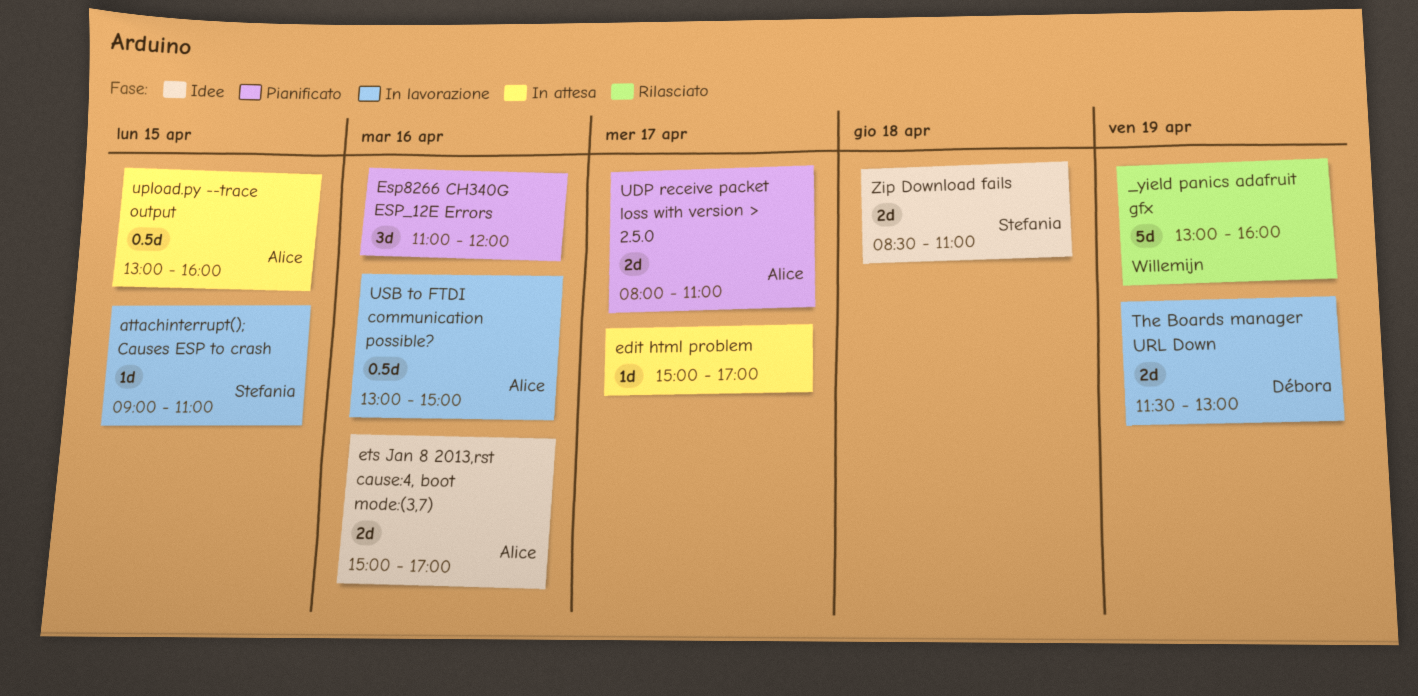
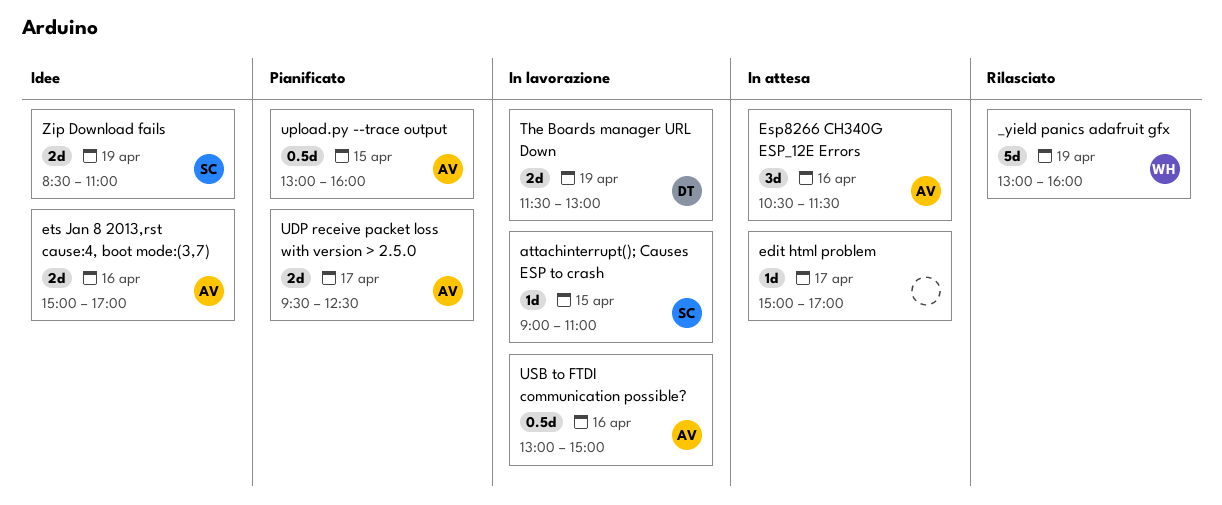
Esp8266 CH340G ESP_12E Errors, status: Pianificato -> In attesa
Esp8266 CH340G ESP_12E Errors, owner: none -> Alice
Esp8266 CH340G ESP_12E Errors, begins: 11:00 -> 10:30
Esp8266 CH340G ESP_12E Errors, ends: 12:00 -> 11:30
UDP receive packet loss with version > 2.5.0, begins: 08:00 -> 09:30
UDP receive packet loss with version > 2.5.0, ends: 11:00 -> 12:30
upload.py --trace output, status: In attesa -> Pianificato
Zip Download fails, day: Apr 18 -> Apr 19

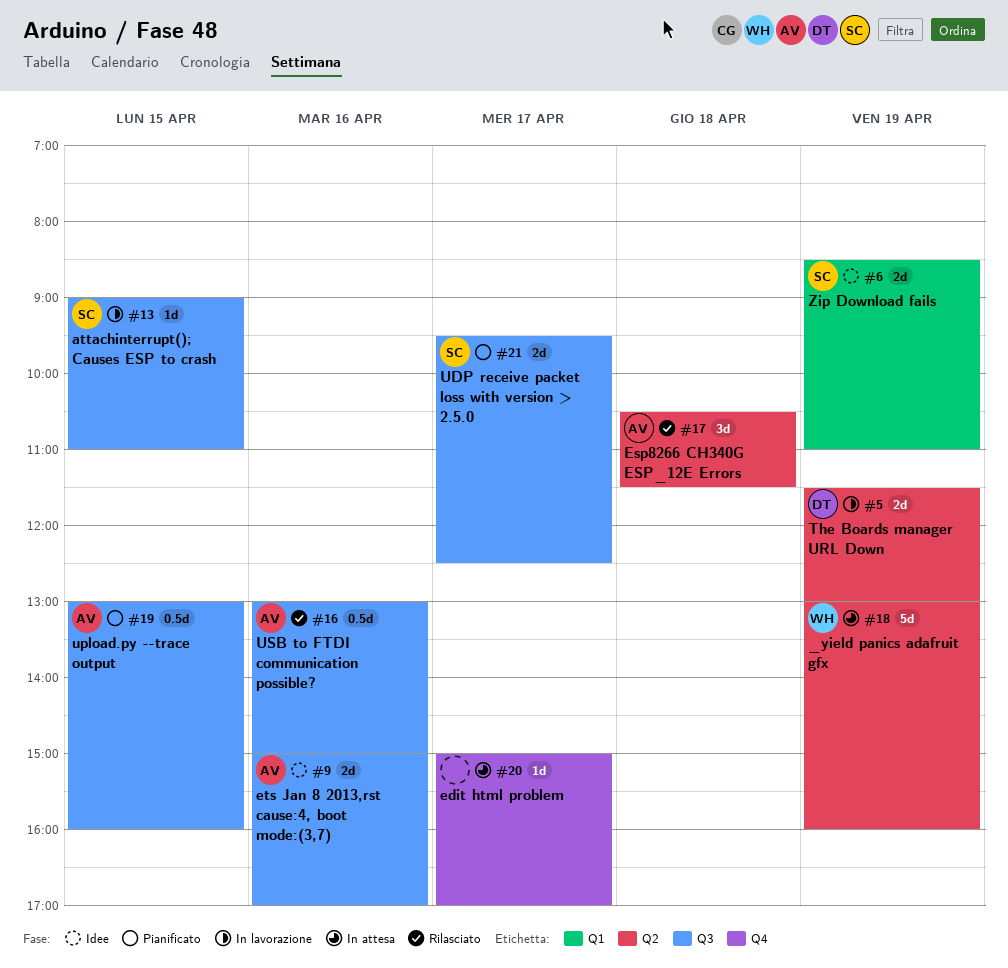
_yield panics adafruit gfx, status: Rilasciato -> In attesa
Esp8266 CH340G ESP_12E Errors, status: In attesa -> Rilasciato
Esp8266 CH340G ESP_12E Errors, day: Apr 16 -> Apr 18
UDP receive packet loss with version > 2.5.0, owner: AV -> SC
USB to FTDI communication possible?, status: In lavorazione -> Rilasciato

